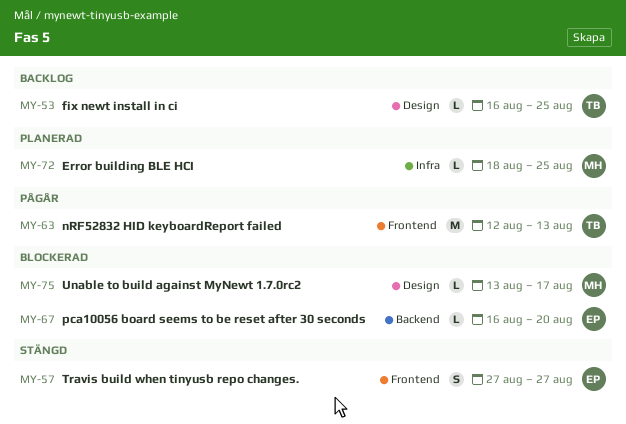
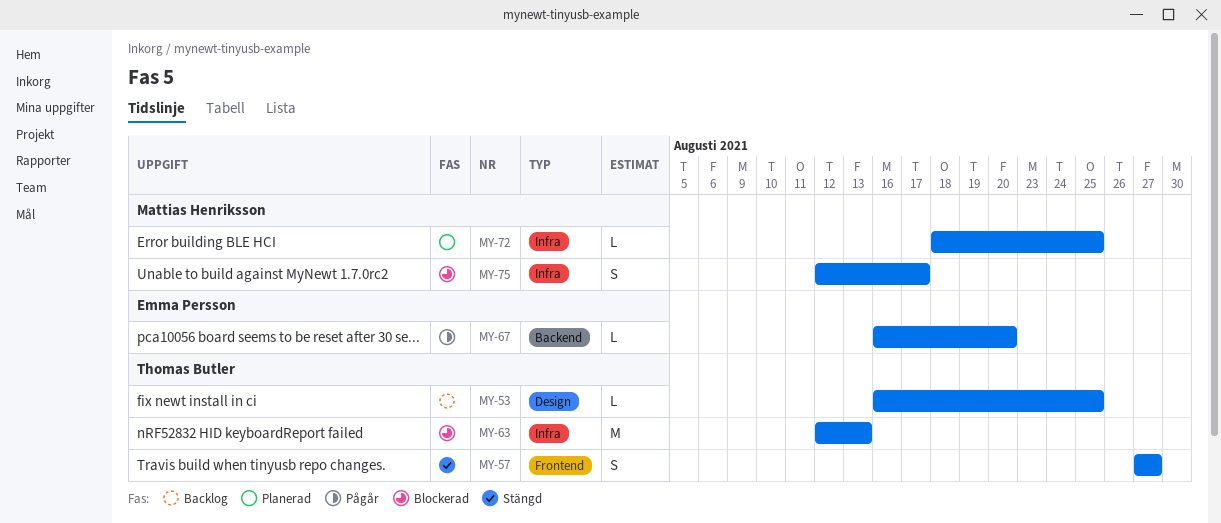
MY-57, owner: Emma Persson -> Thomas Butler
MY-63, status: Pågår -> Blockerad
MY-63, label: Frontend -> Infra
MY-67, status: Blockerad -> Pågår
MY-75, label: Design -> Infra
MY-75, estimate: L -> S
MY-75, start: Aug 13 -> Aug 12

